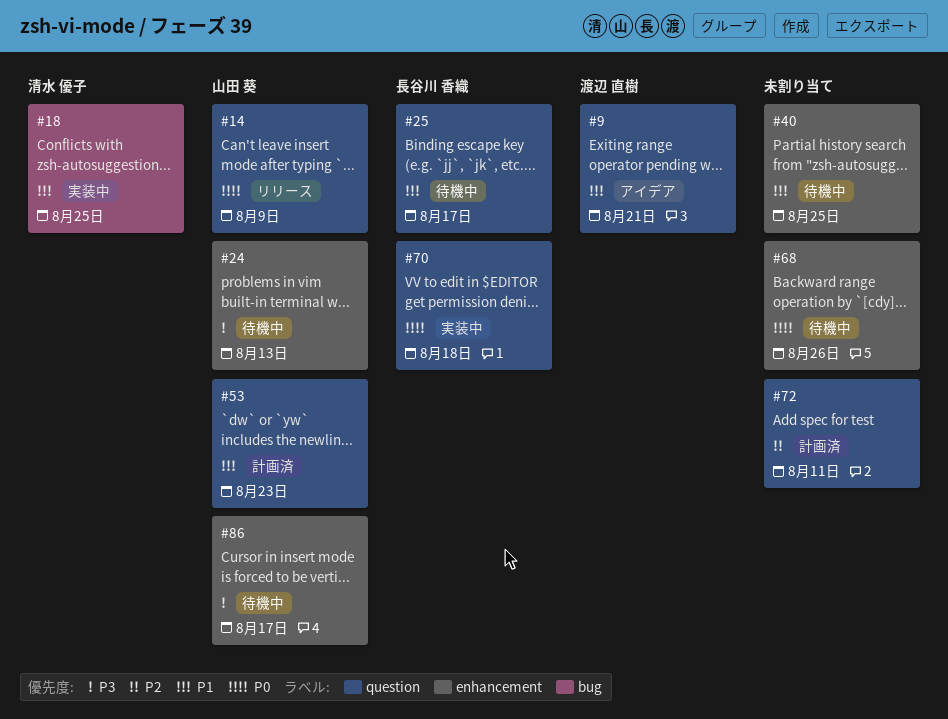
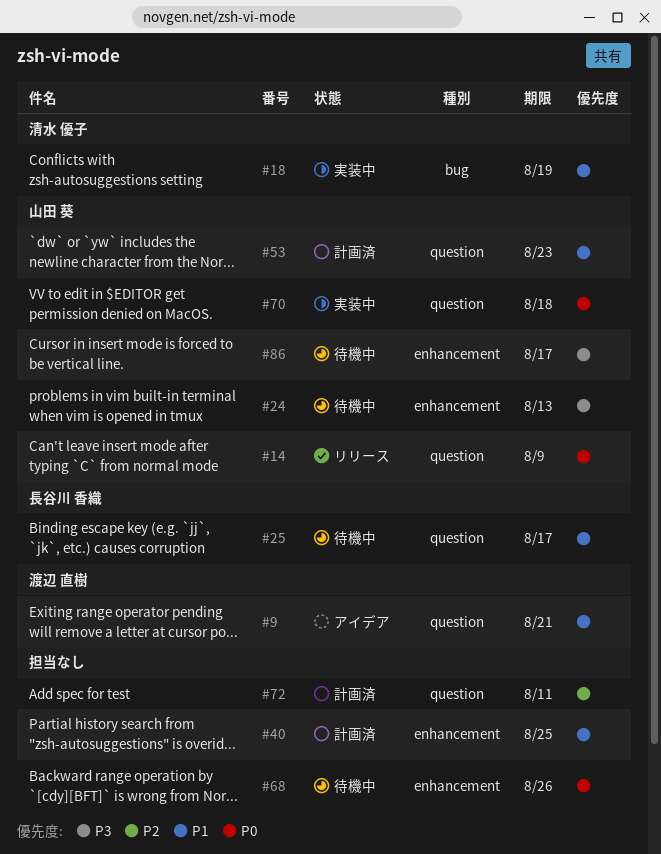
#18, due: Aug 25 -> Aug 19
#40, status: 待機中 -> 計画済
#70, owner: 長谷川 香織 -> 山田 葵

